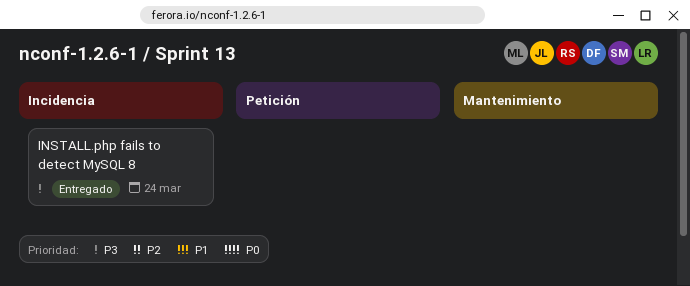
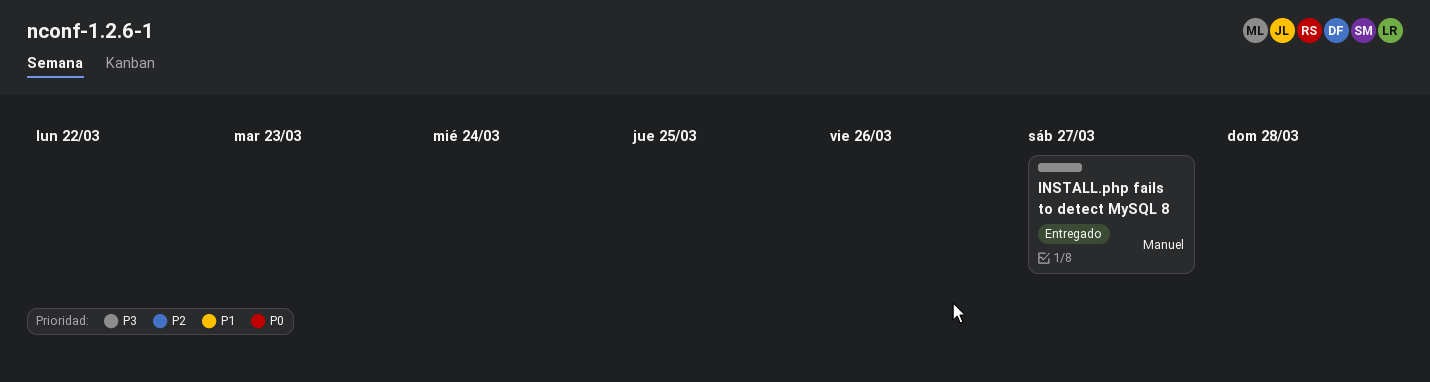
INSTALL.php fails to detect MySQL 8, due: Mar 24 -> Mar 27

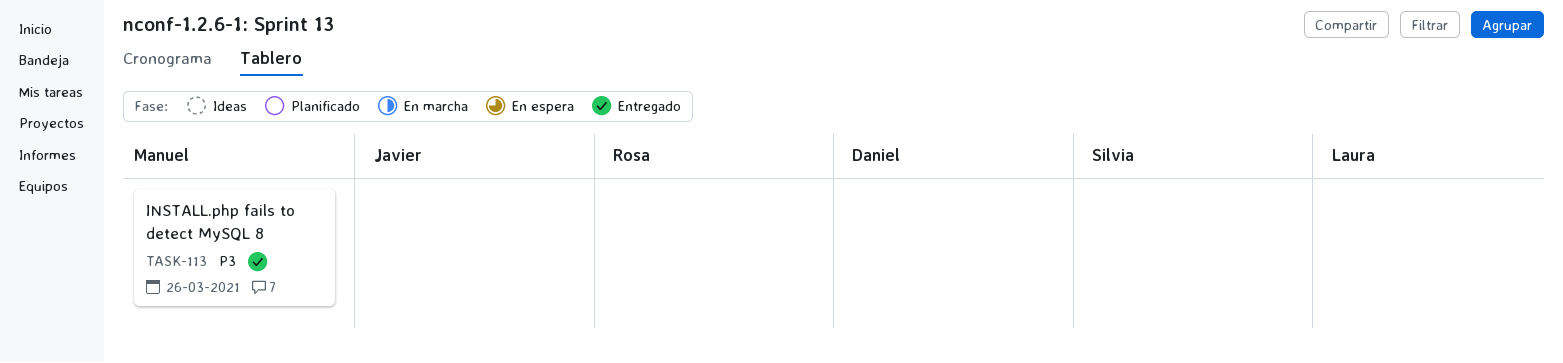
INSTALL.php fails to detect MySQL 8, due: Mar 27 -> Mar 26

